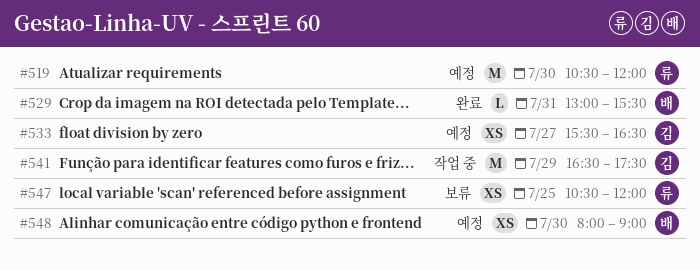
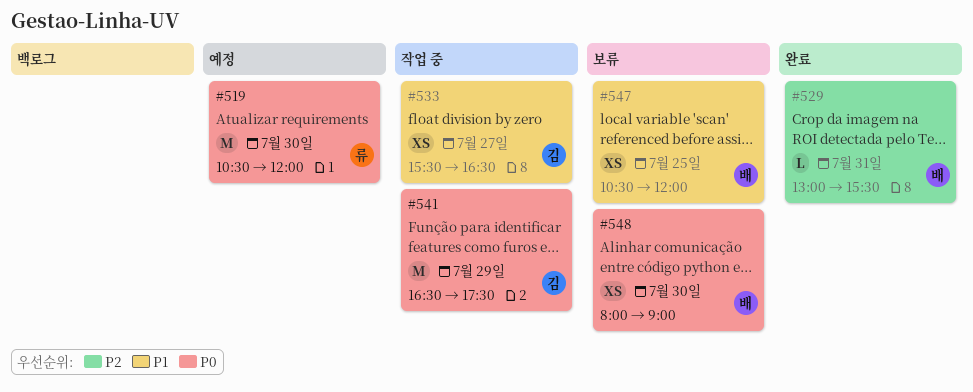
#533, status: 예정 -> 작업 중
#547, owner: 류 -> 배
#548, status: 예정 -> 보류

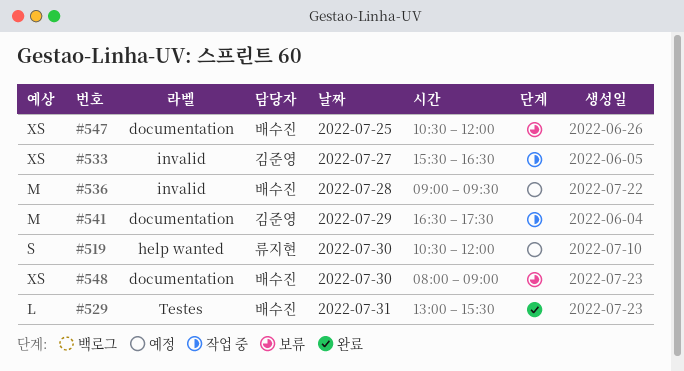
#519, estimate: M -> S
#536: none -> present

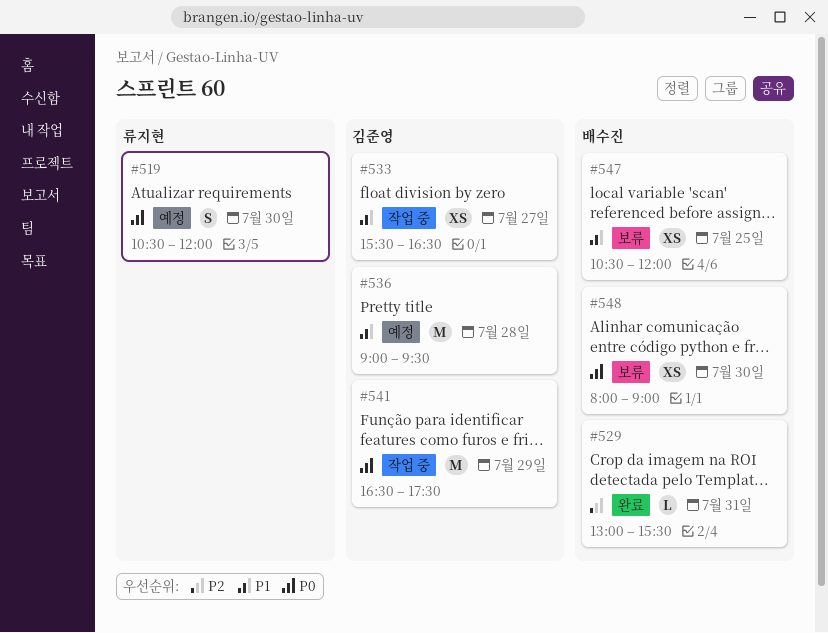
#536, owner: 배수진 -> 김준영

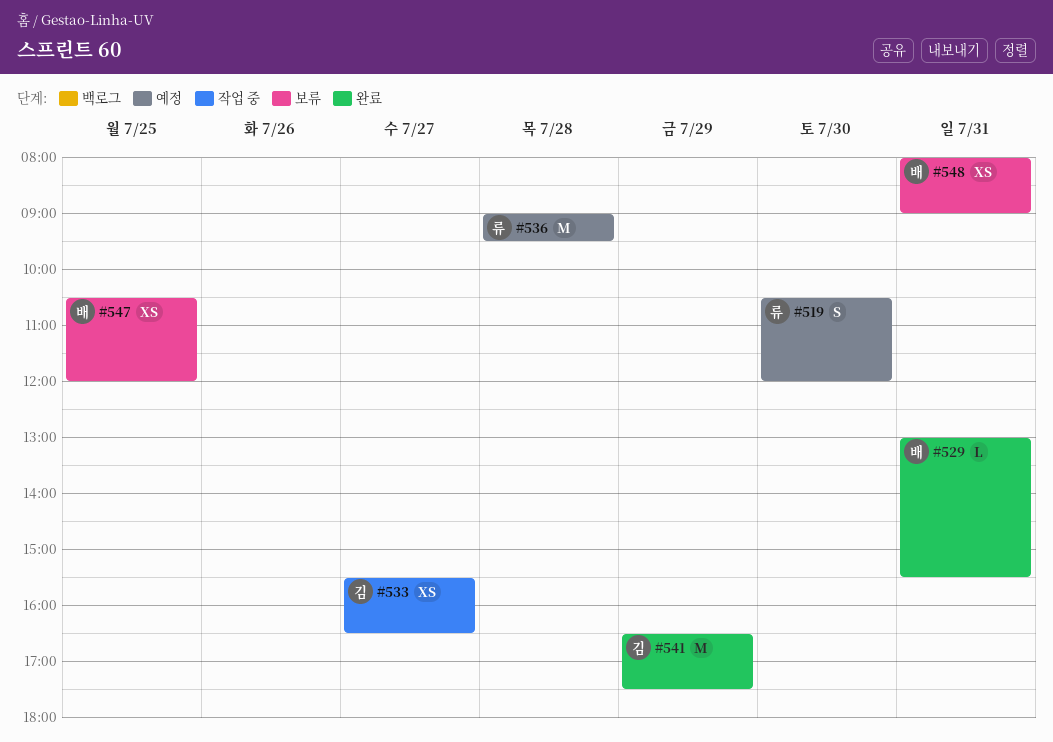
#536, owner: 김준영 -> 류지현
#541, status: 작업 중 -> 완료
#548, day: Jul 30 -> Jul 31

